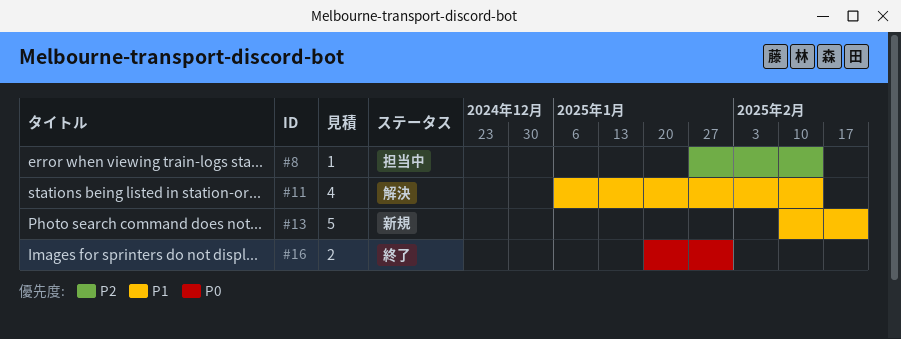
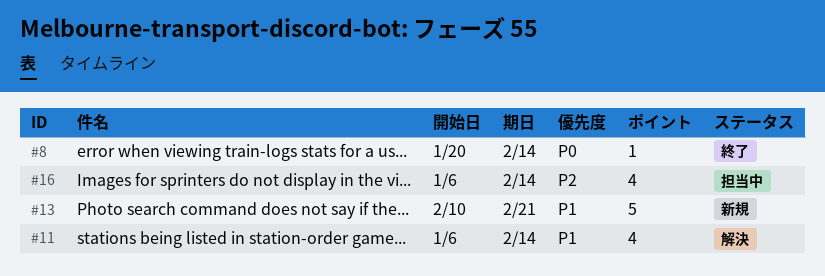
#8, status: 担当中 -> 終了
#8, priority: P2 -> P0
#8, start: Jan 27 -> Jan 20
#16, status: 終了 -> 担当中
#16, priority: P0 -> P2
#16, estimate: 2 -> 4
#16, start: Jan 20 -> Jan 6
#16, due: Jan 31 -> Feb 14

